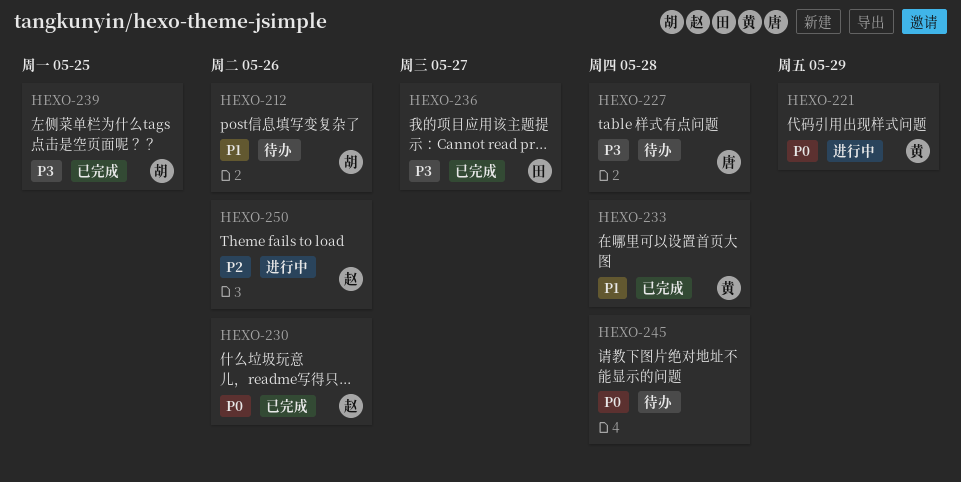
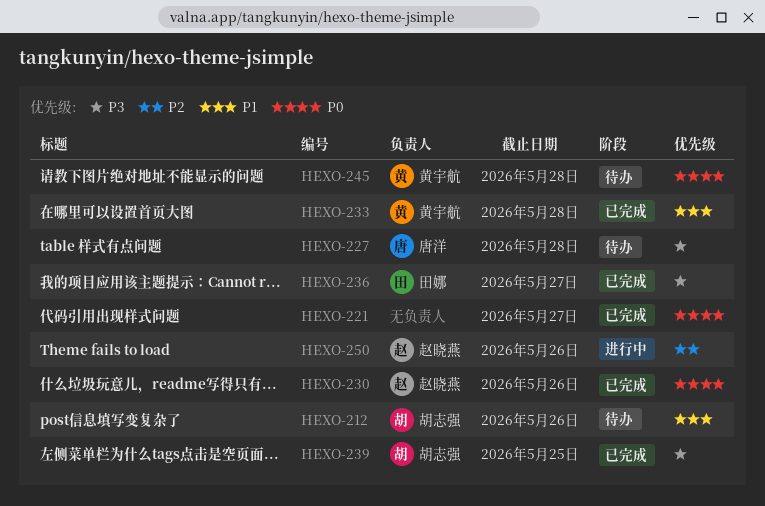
HEXO-221, status: 进行中 -> 已完成
HEXO-221, owner: 黄宇航 -> none
HEXO-221, due: May 29 -> May 27
HEXO-245, owner: none -> 黄宇航

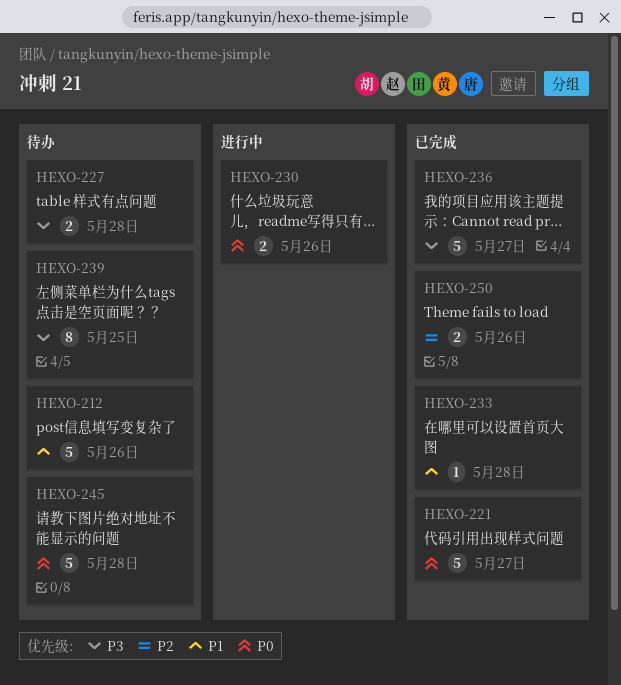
HEXO-230, status: 已完成 -> 进行中
HEXO-239, status: 已完成 -> 待办
HEXO-250, status: 进行中 -> 已完成

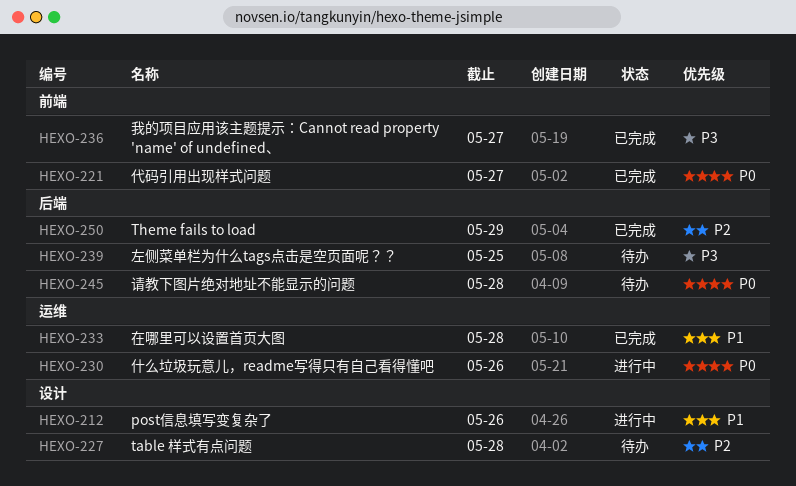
HEXO-212, status: 待办 -> 进行中
HEXO-227, priority: P3 -> P2
HEXO-250, due: May 26 -> May 29

